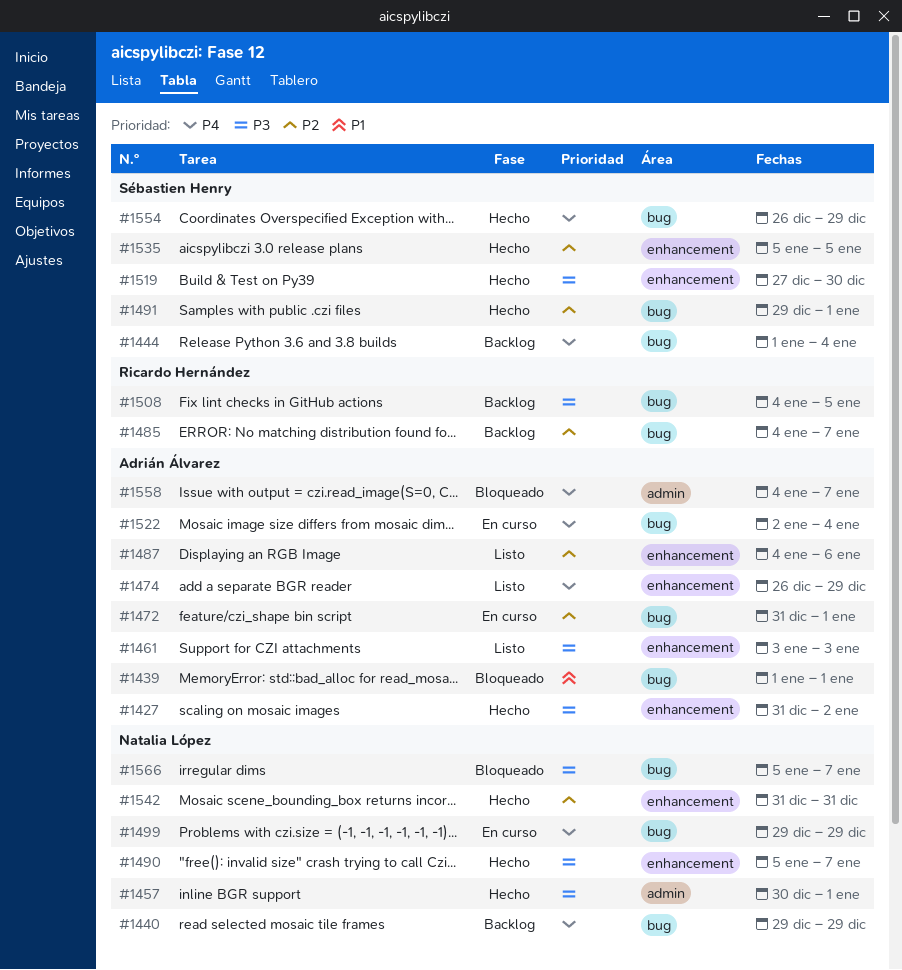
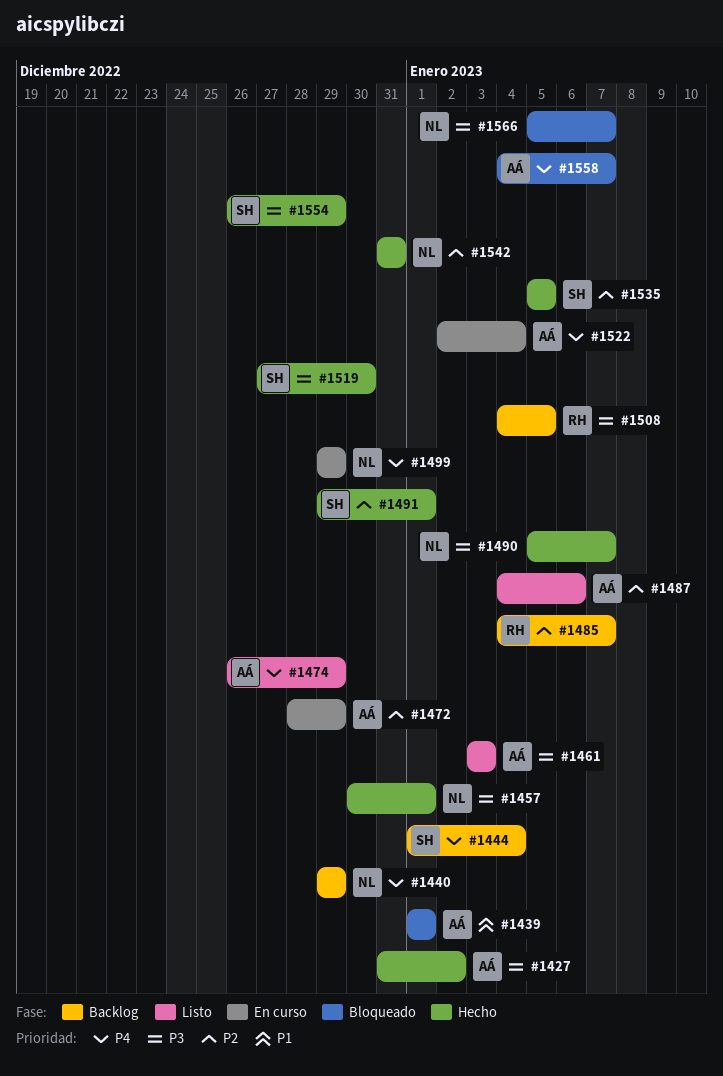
#1472, start: Dec 31 -> Dec 28
#1472, due: Jan 1 -> Dec 29
#1554, priority: P4 -> P3

